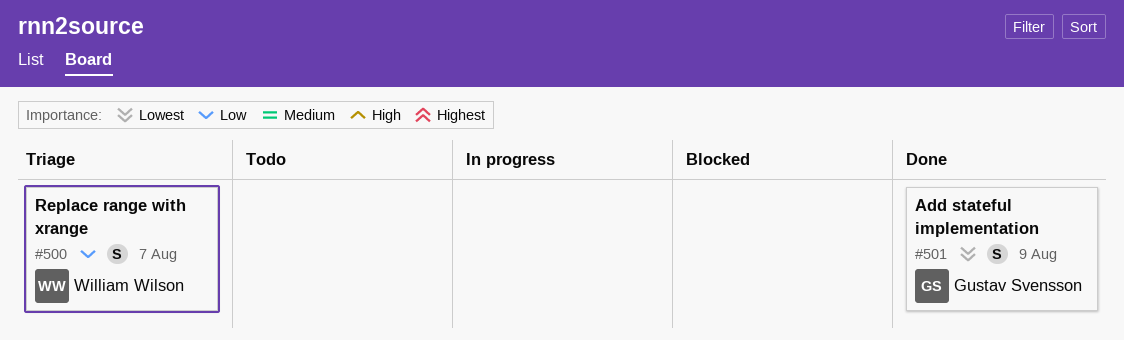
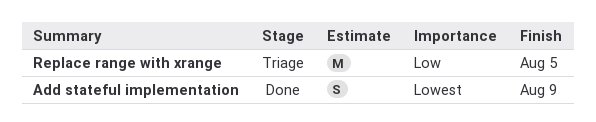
Replace range with xrange, estimate: S -> M
Replace range with xrange, due: Aug 7 -> Aug 5

